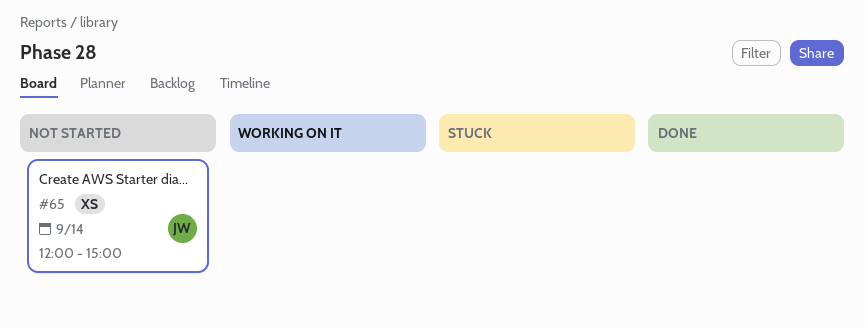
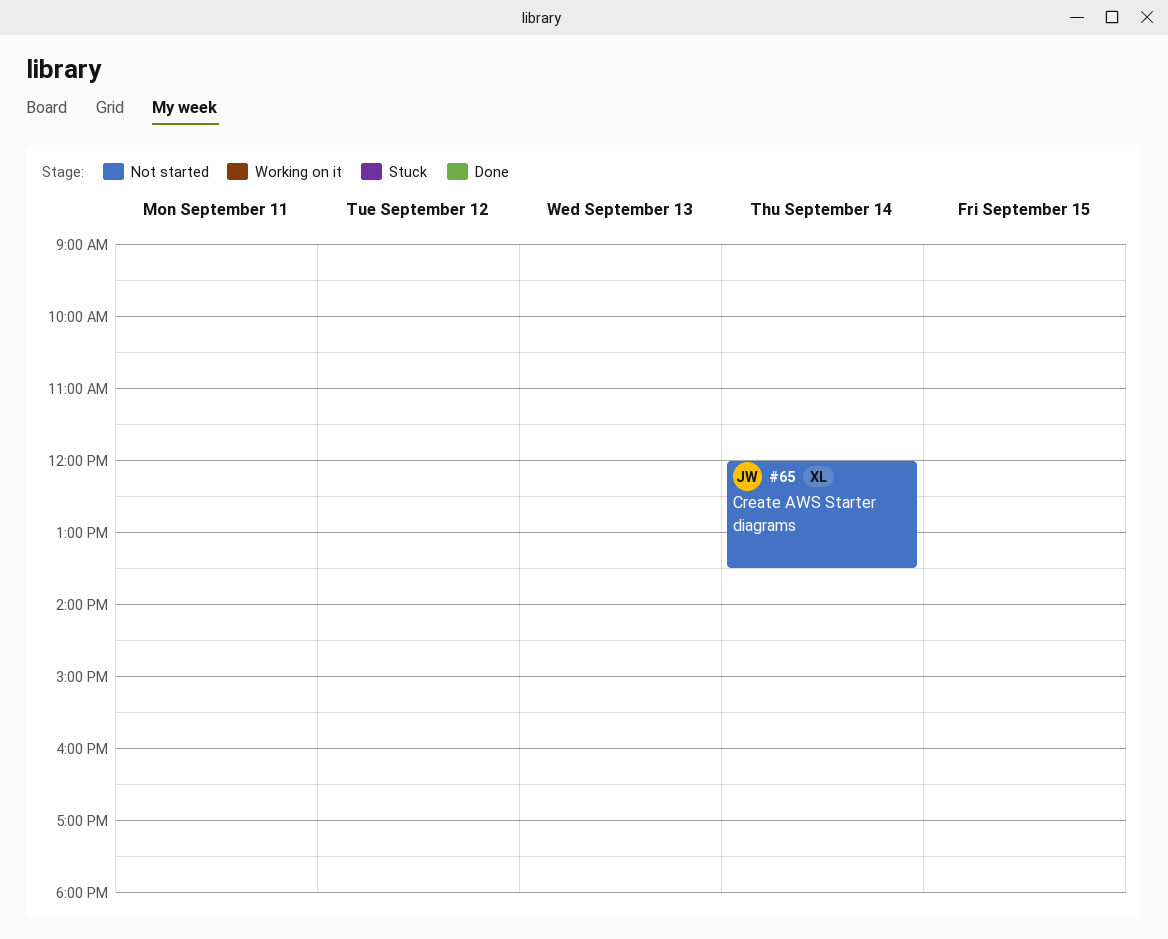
#65, estimate: XS -> XL
#65, ends: 15:00 -> 13:30

